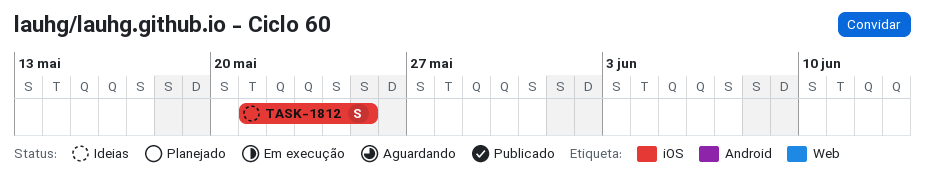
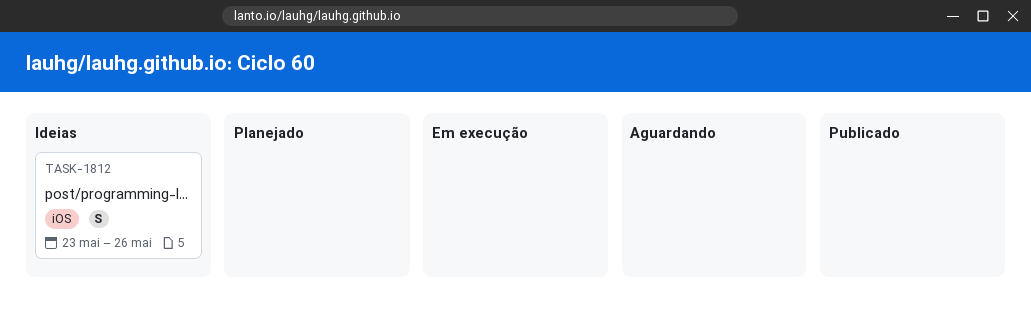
TASK-1812, start: May 21 -> May 23
TASK-1812, due: May 25 -> May 26

